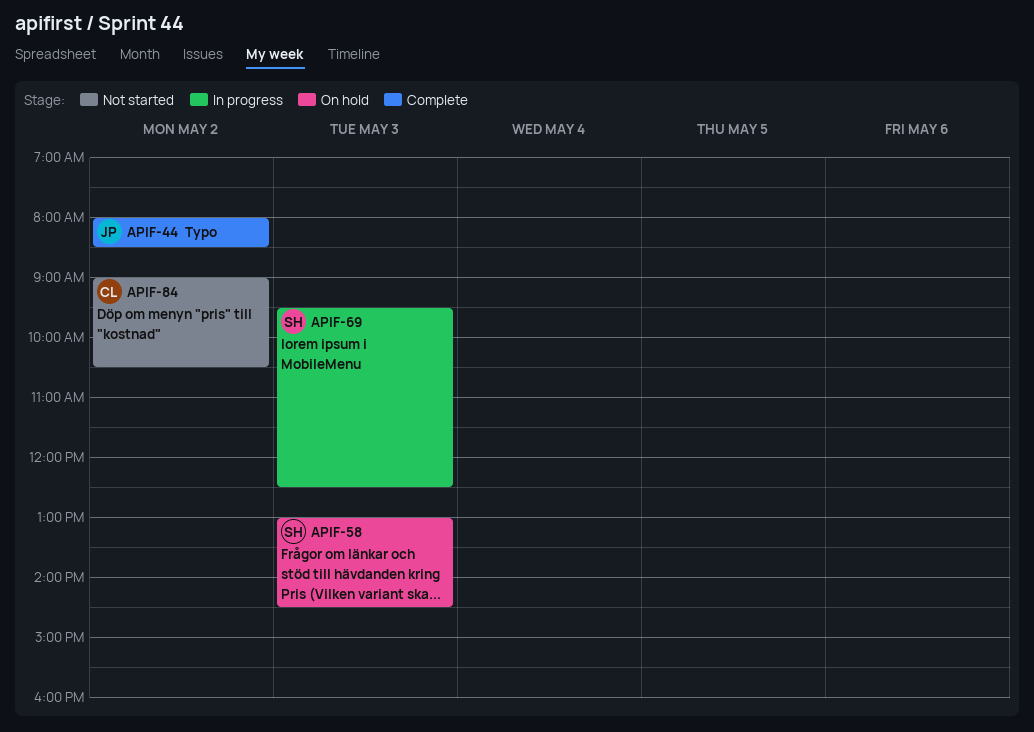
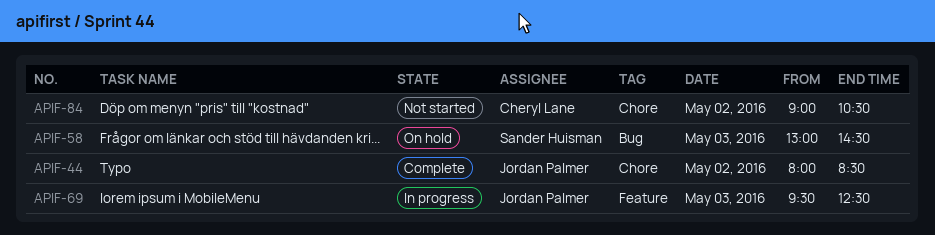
APIF-69, owner: Sander Huisman -> Jordan Palmer

